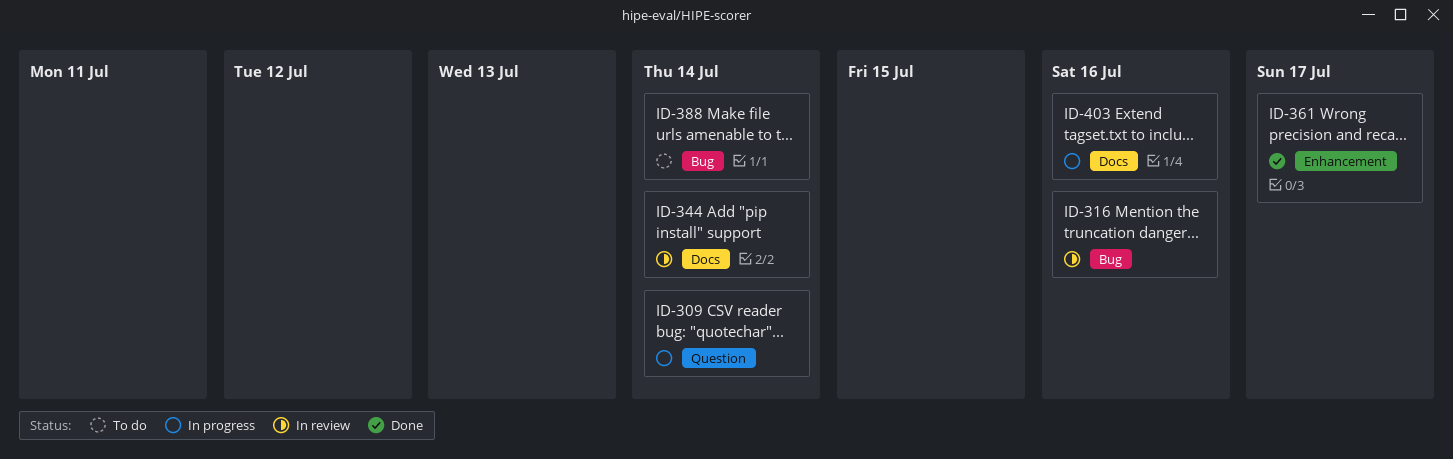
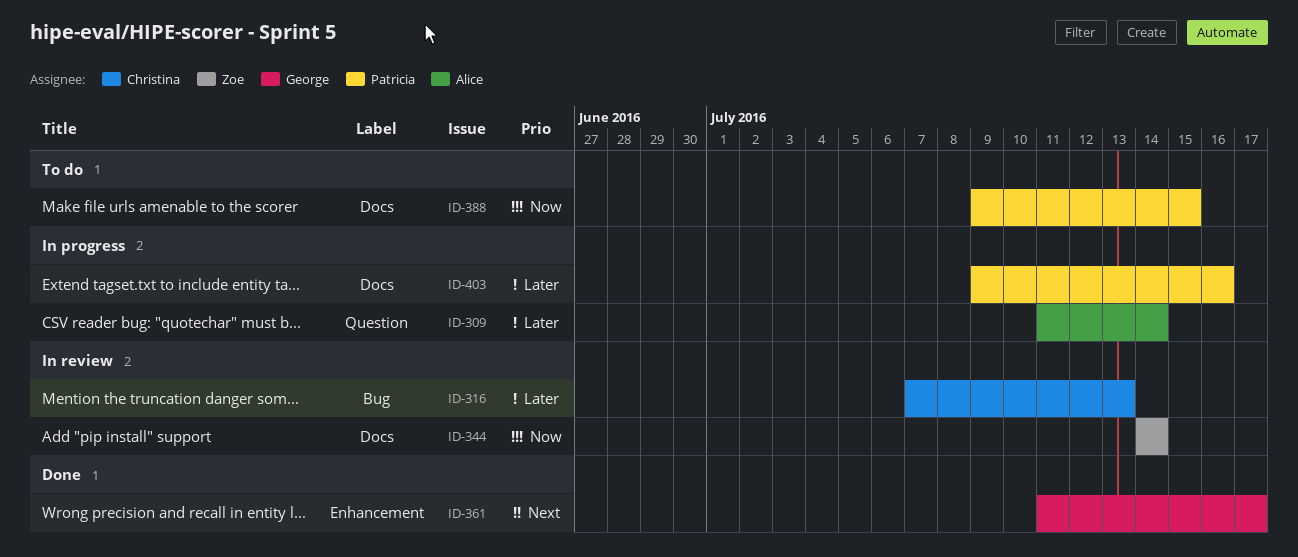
ID-316, due: Jul 16 -> Jul 13
ID-388, label: Bug -> Docs
ID-388, due: Jul 14 -> Jul 15

